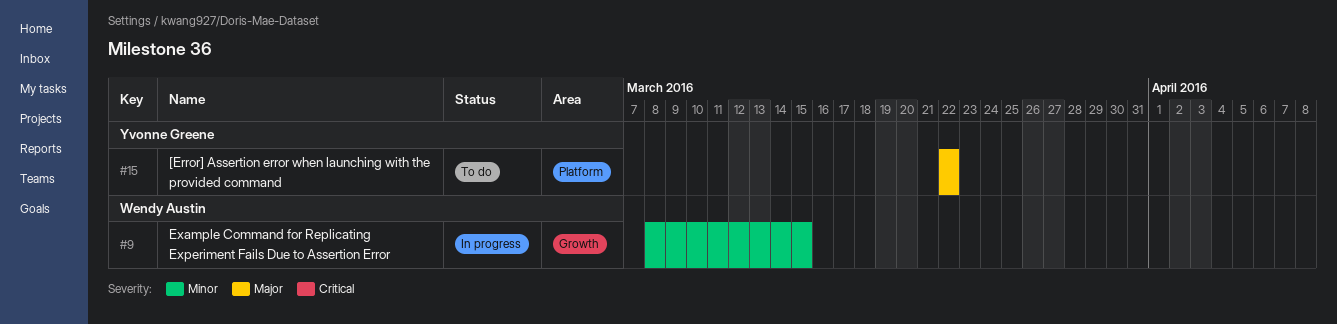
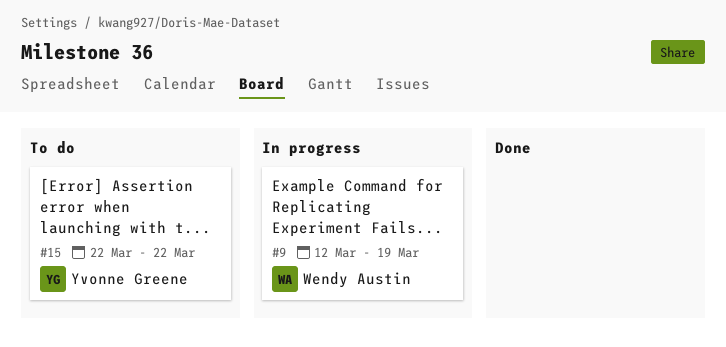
#9, start: Mar 8 -> Mar 12
#9, due: Mar 15 -> Mar 19

